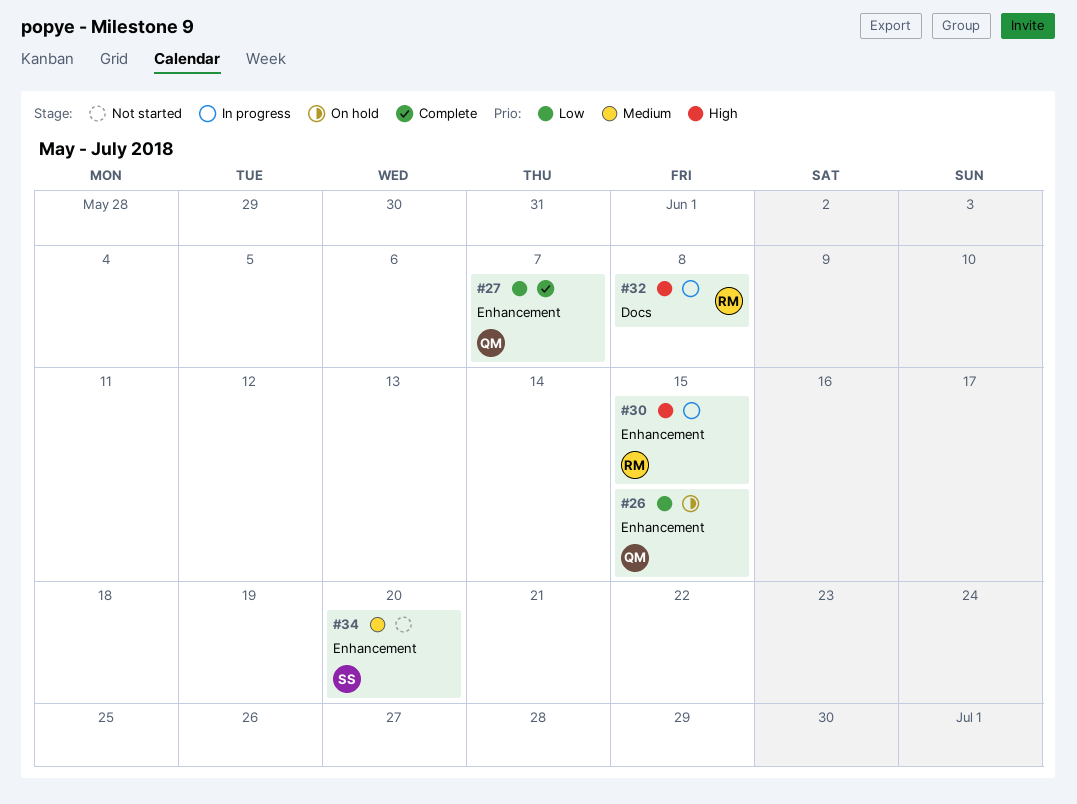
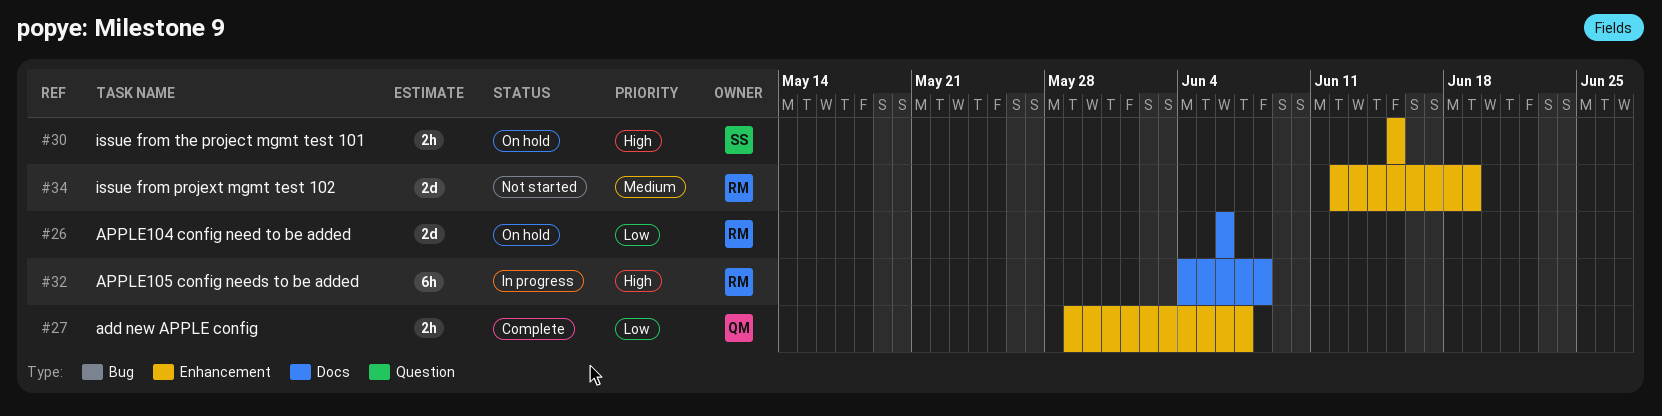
#26, owner: QM -> RM
#26, label: Enhancement -> Docs
#26, due: Jun 15 -> Jun 6
#30, status: In progress -> On hold
#30, owner: RM -> SS
#34, owner: SS -> RM
#34, due: Jun 20 -> Jun 19

